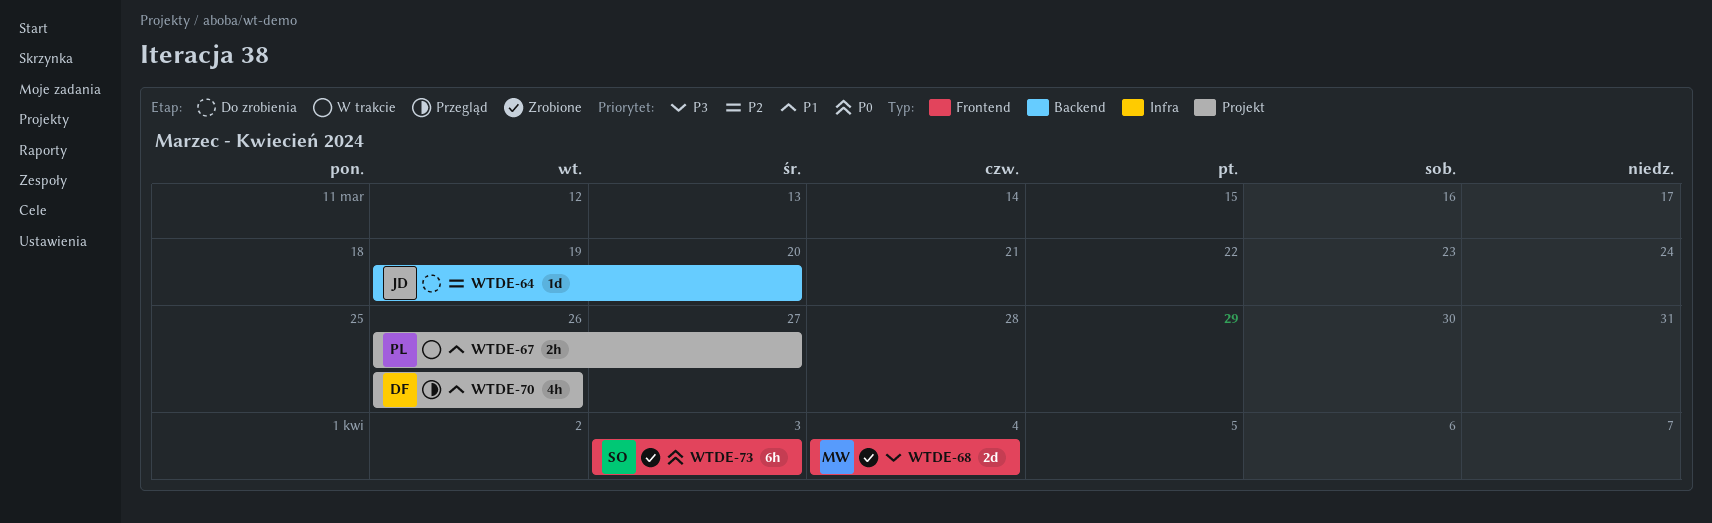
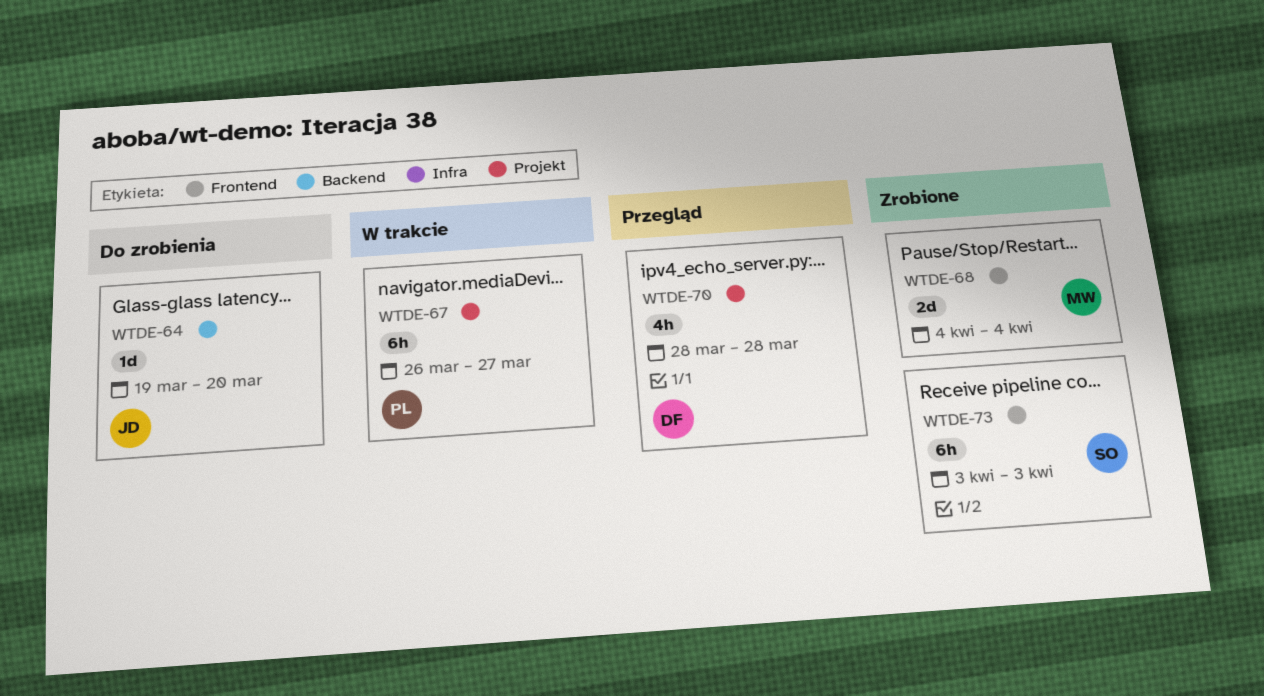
WTDE-67, estimate: 2h -> 6h
WTDE-70, start: Mar 26 -> Mar 28
WTDE-70, due: Mar 26 -> Mar 28

